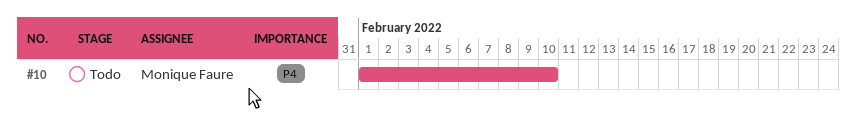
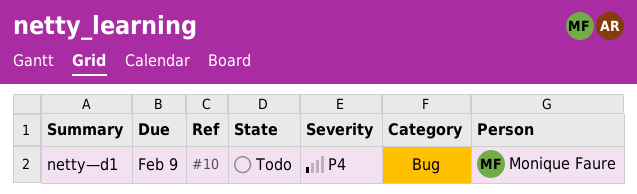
#10, due: Feb 10 -> Feb 9

